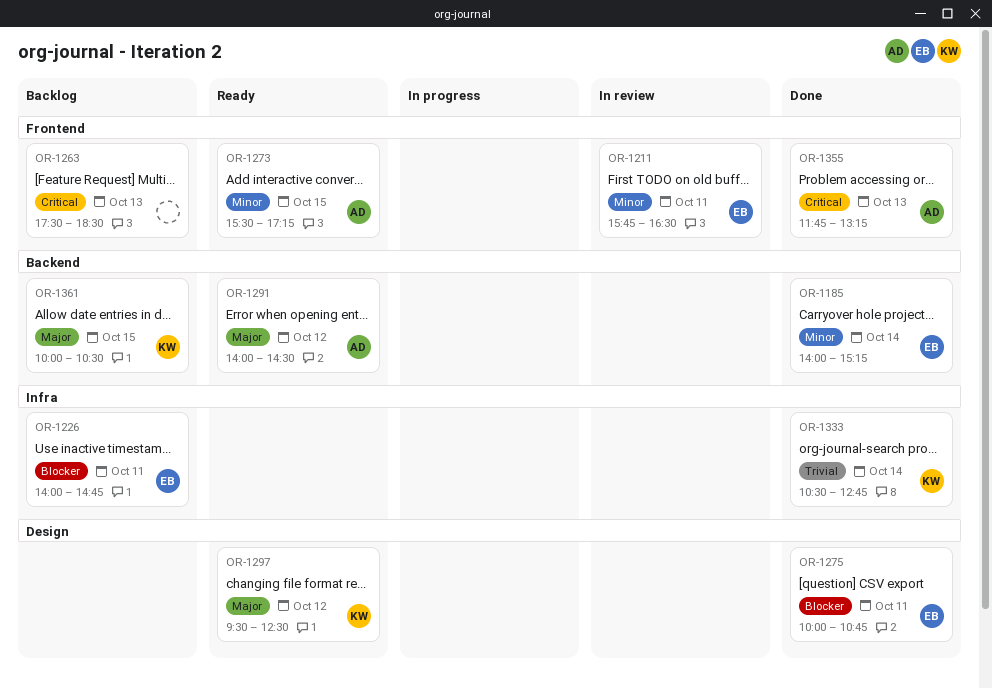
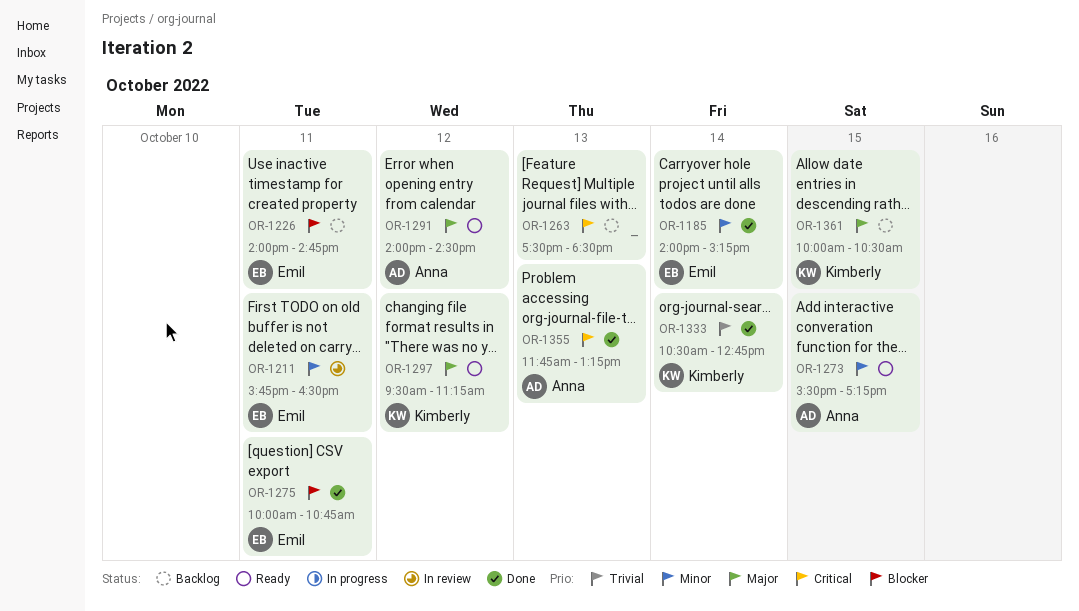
OR-1297, ends: 12:30 -> 11:15

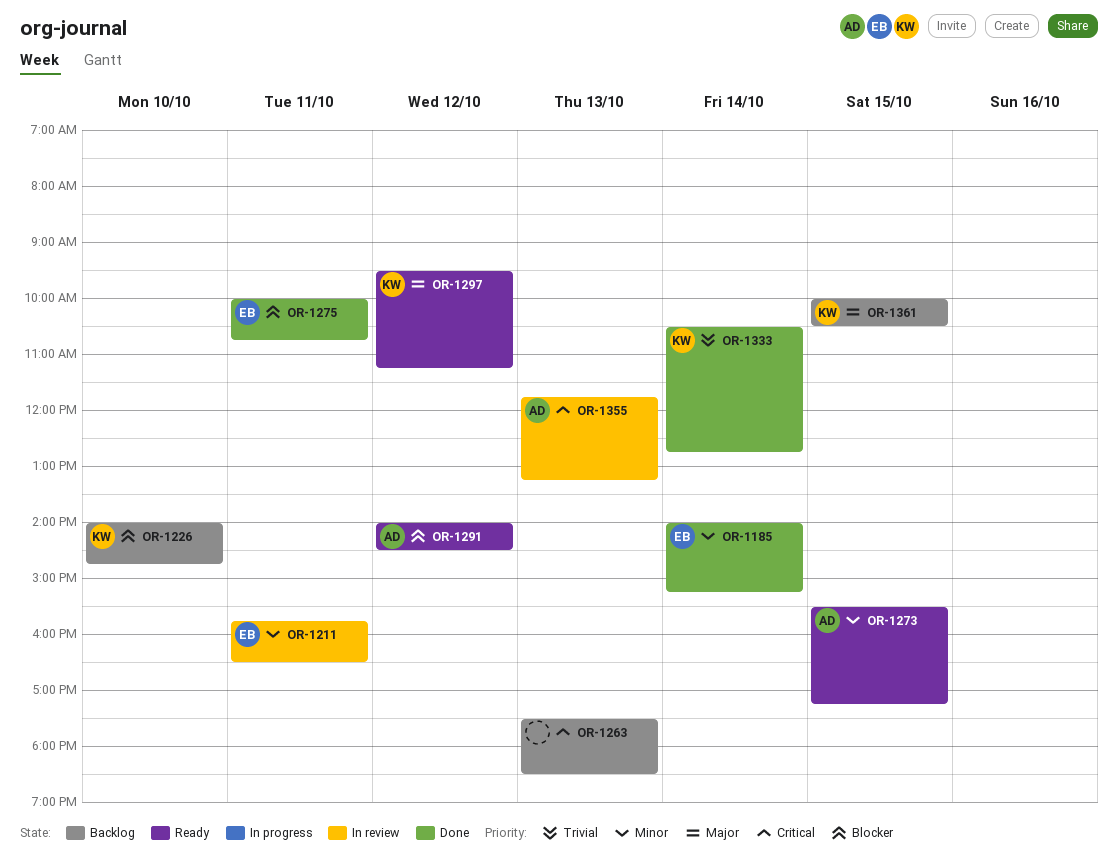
OR-1226, owner: Emil -> Kimberly
OR-1226, day: Oct 11 -> Oct 10
OR-1291, priority: Major -> Blocker
OR-1355, status: Done -> In review

